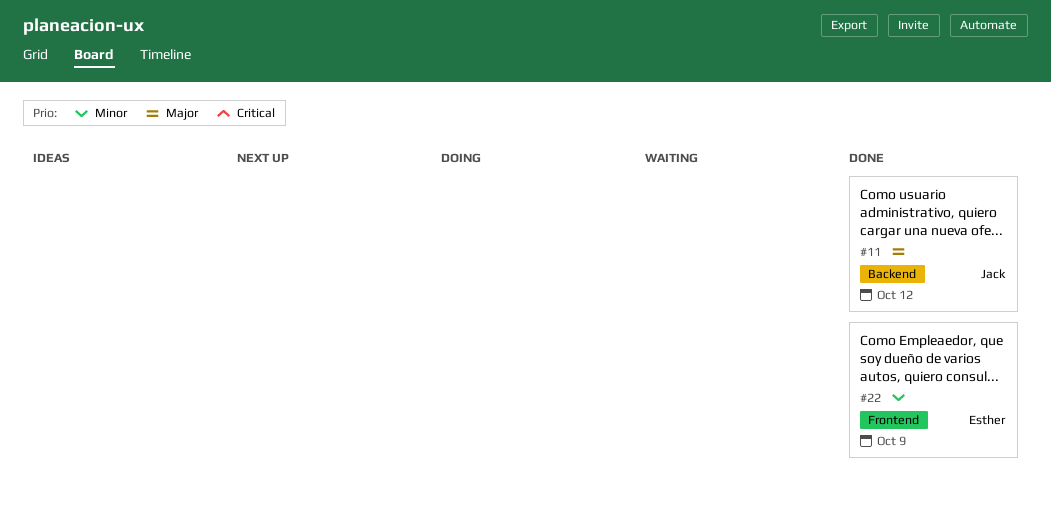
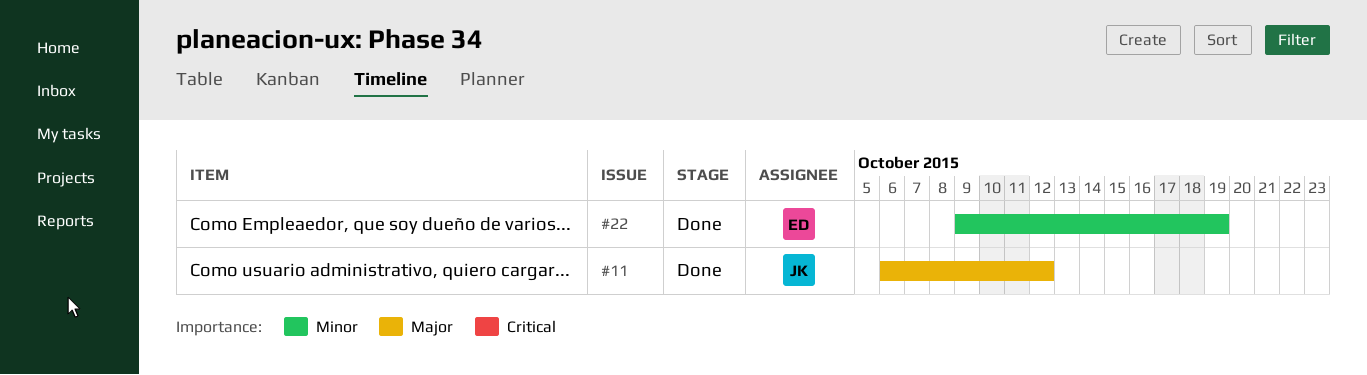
#22, due: Oct 9 -> Oct 19

